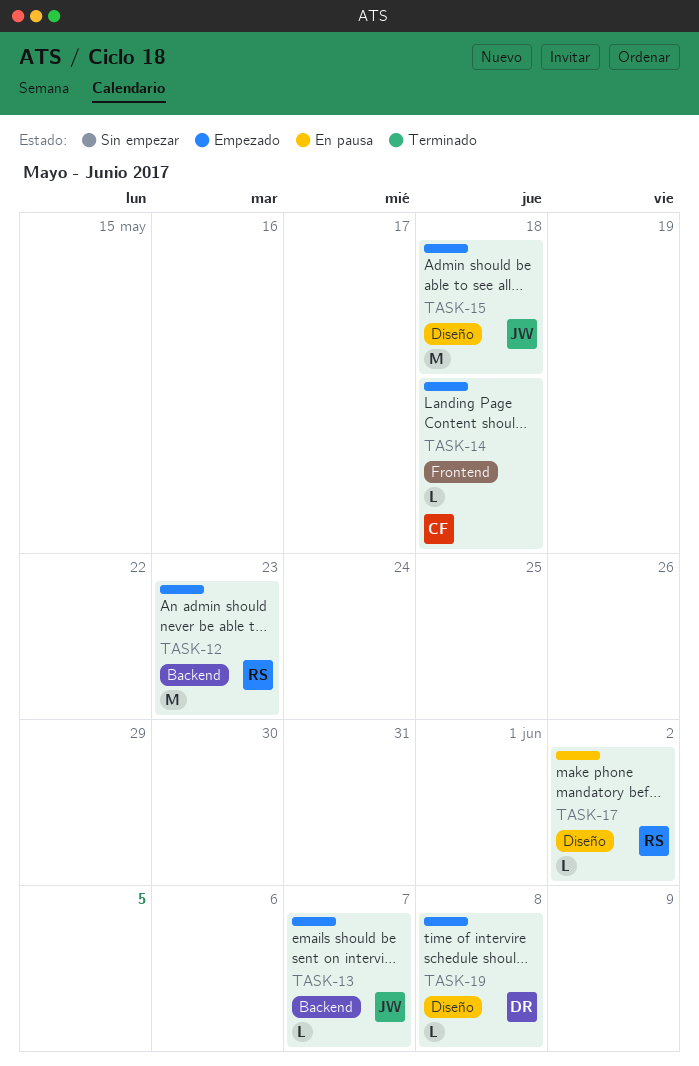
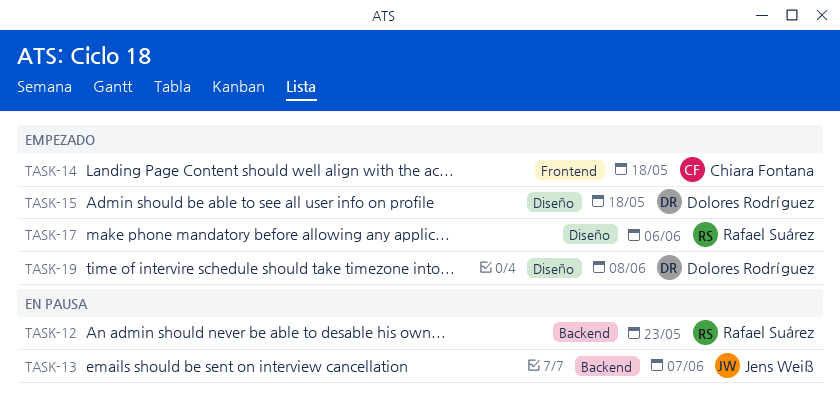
TASK-12, status: Empezado -> En pausa
TASK-13, status: Empezado -> En pausa
TASK-15, owner: Jens Weiß -> Dolores Rodríguez
TASK-17, status: En pausa -> Empezado
TASK-17, due: Jun 2 -> Jun 6

